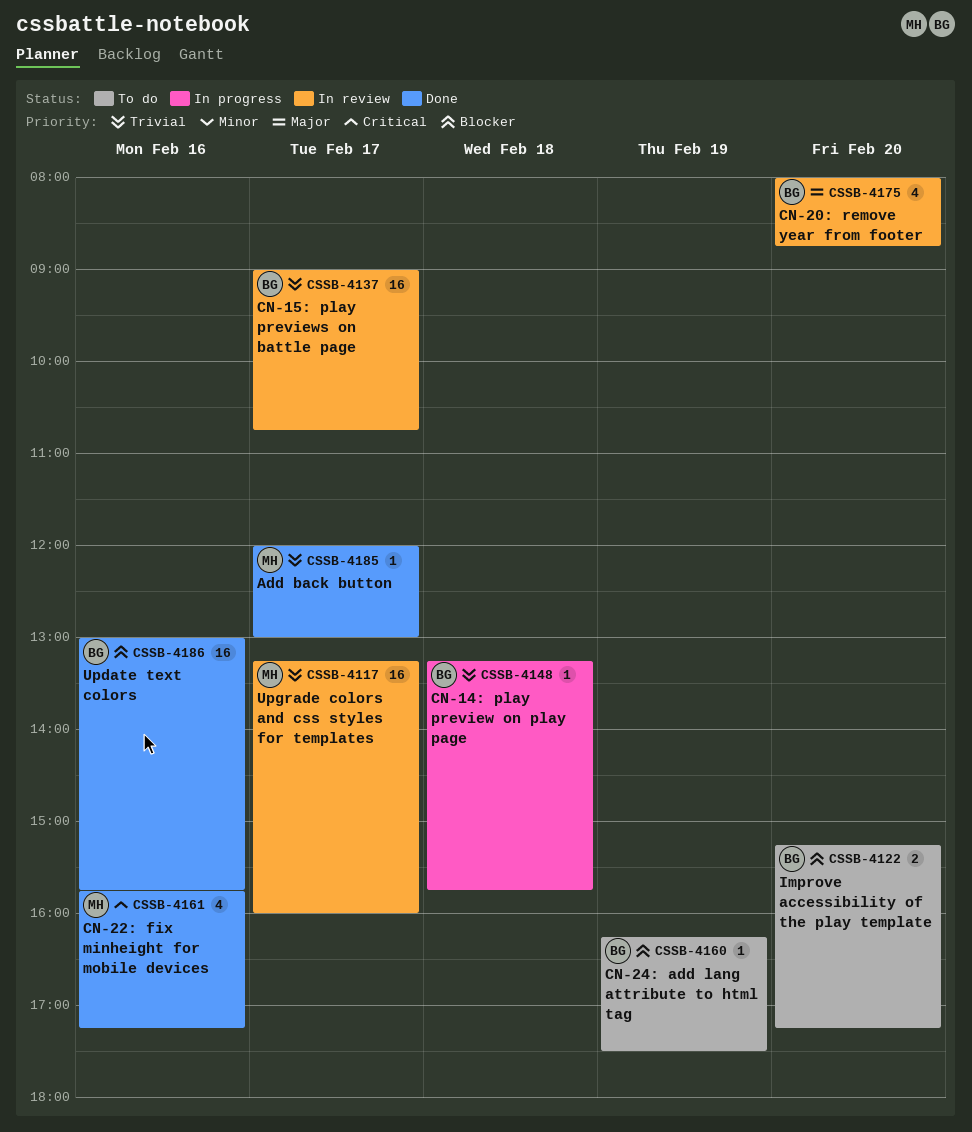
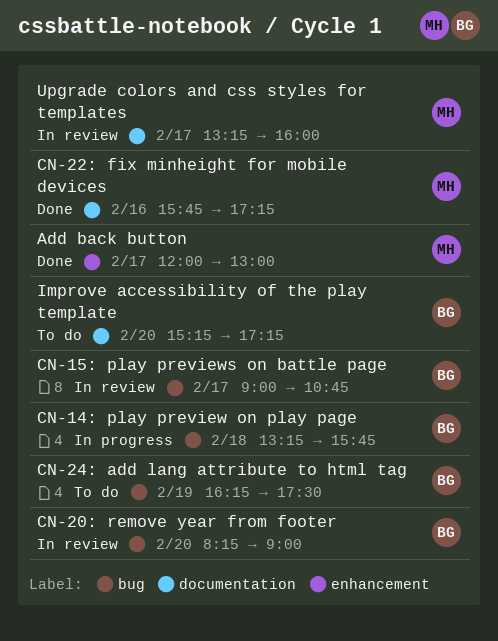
CN-20: remove year from footer, begins: 08:00 -> 08:15
CN-20: remove year from footer, ends: 08:45 -> 09:00
Update text colors: present -> none

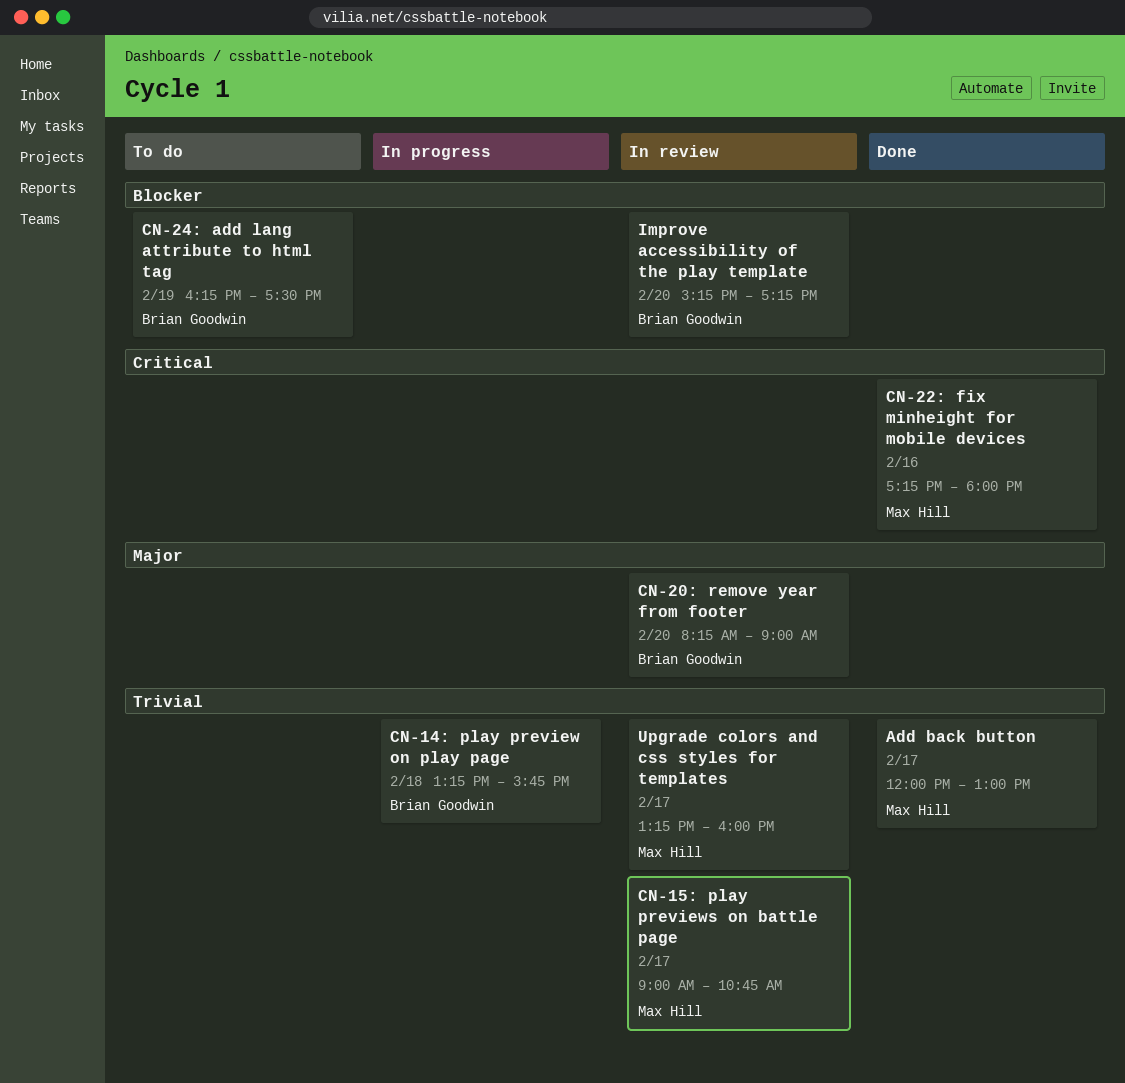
CN-15: play previews on battle page, owner: Brian Goodwin -> Max Hill
CN-22: fix minheight for mobile devices, begins: 15:45 -> 17:15
CN-22: fix minheight for mobile devices, ends: 17:15 -> 18:00
Improve accessibility of the play template, status: To do -> In review

